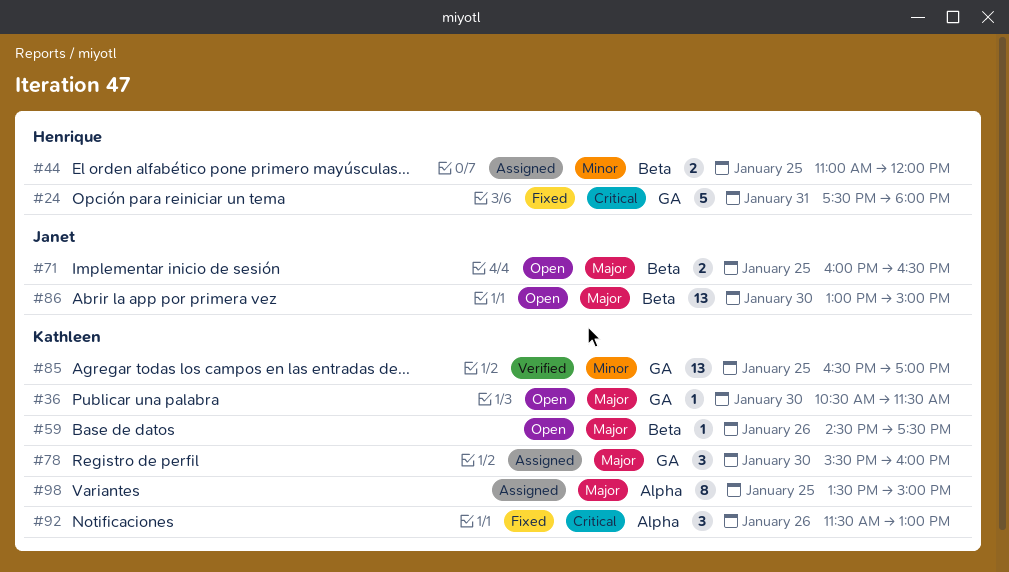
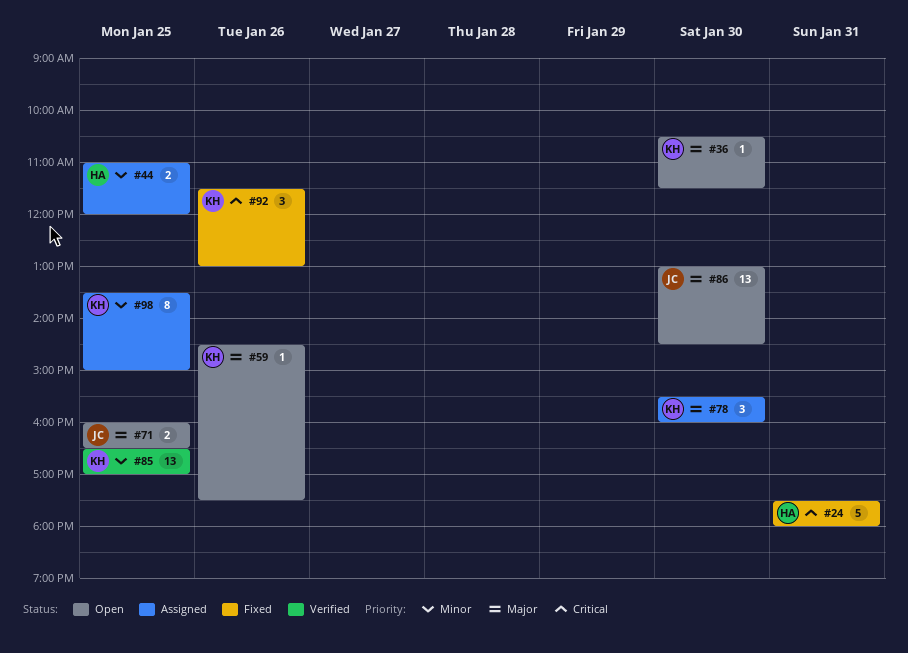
#86, ends: 15:00 -> 14:30
#98, priority: Major -> Minor

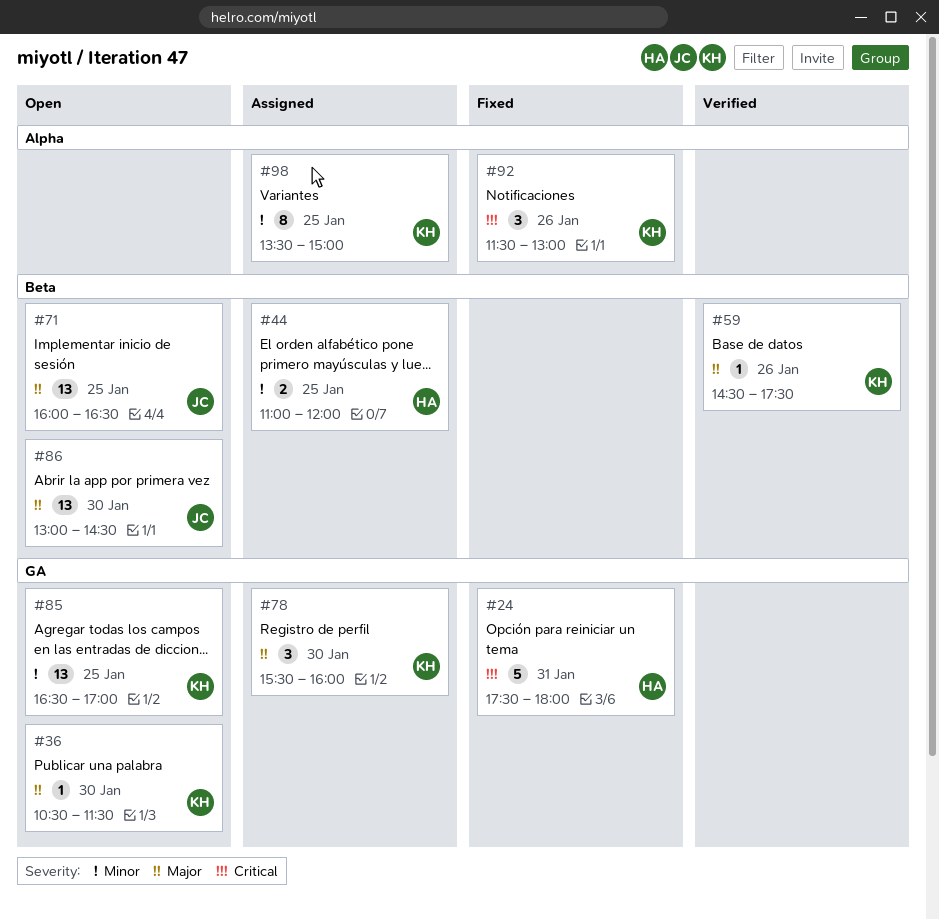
#59, status: Open -> Verified
#71, estimate: 2 -> 13
#85, status: Verified -> Open

